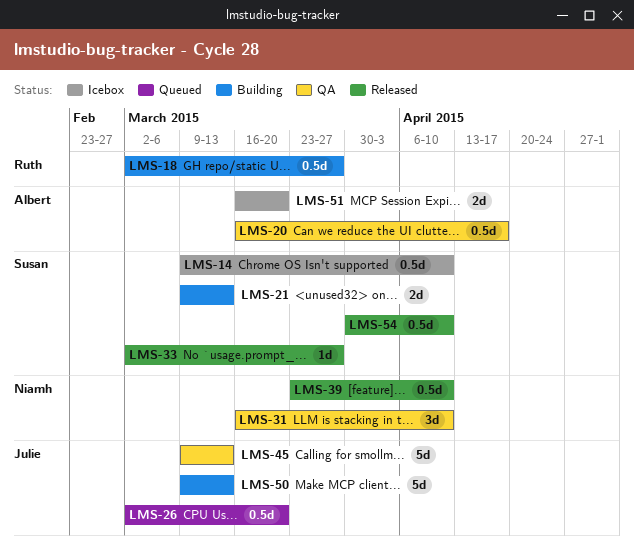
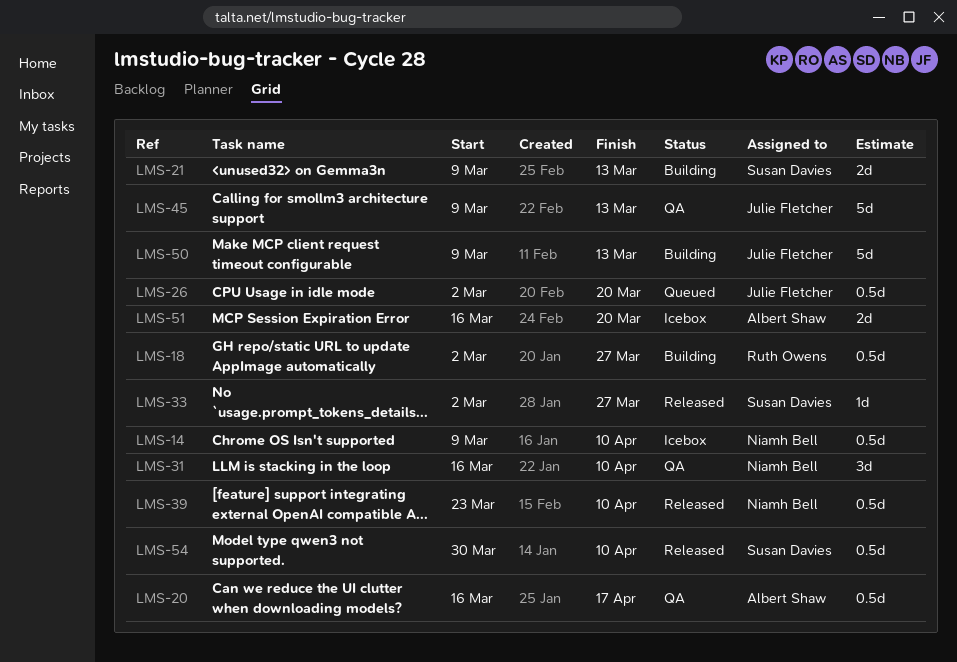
LMS-14, owner: Susan Davies -> Niamh Bell

